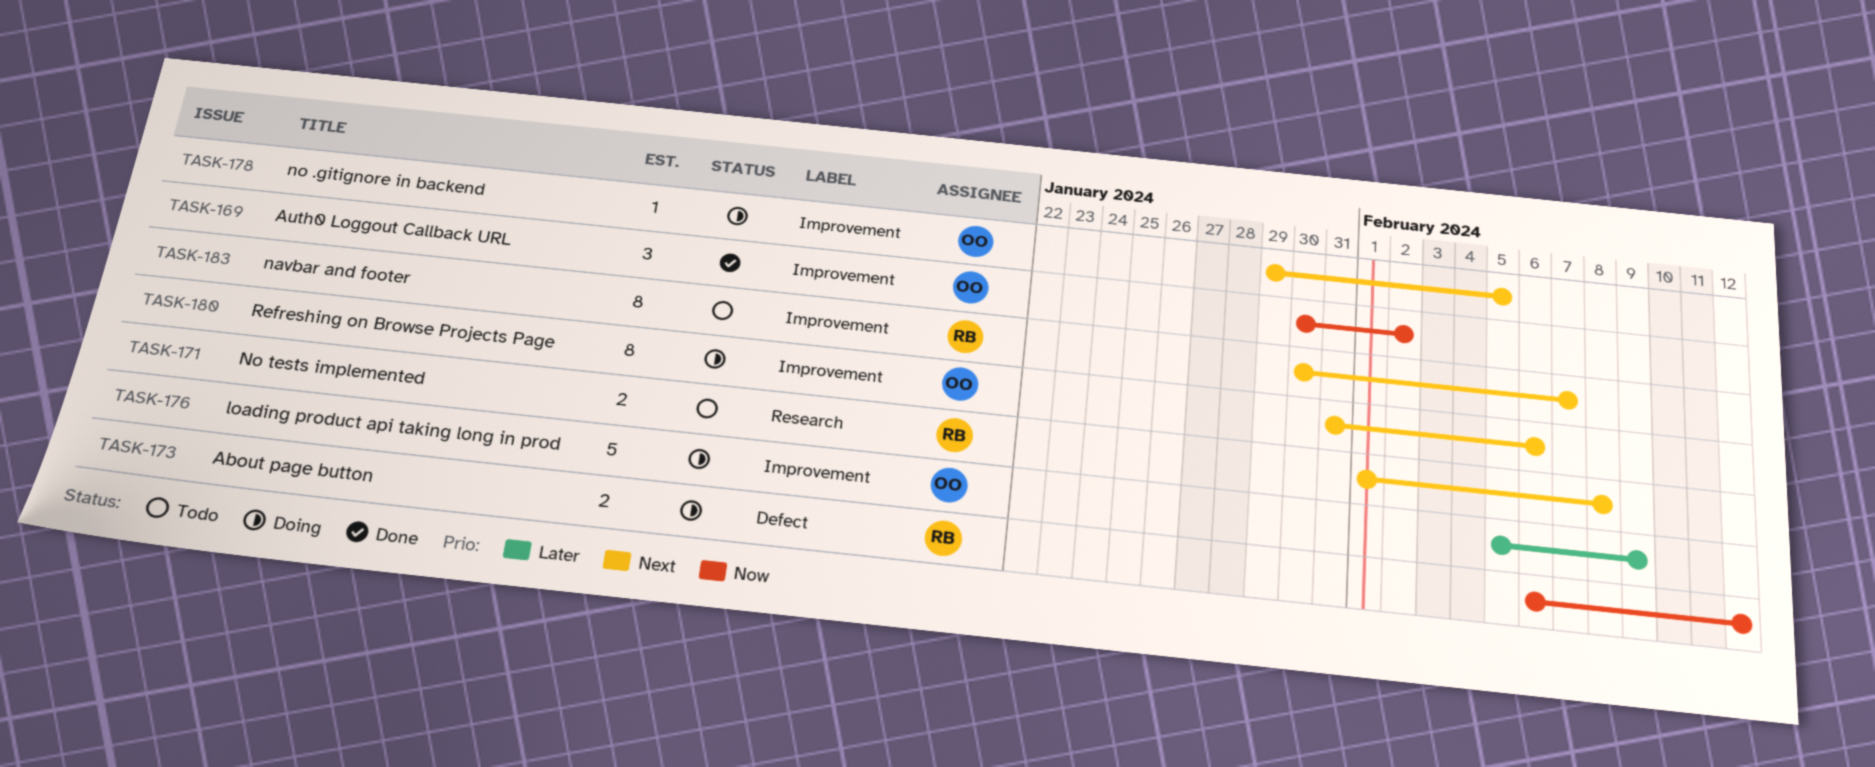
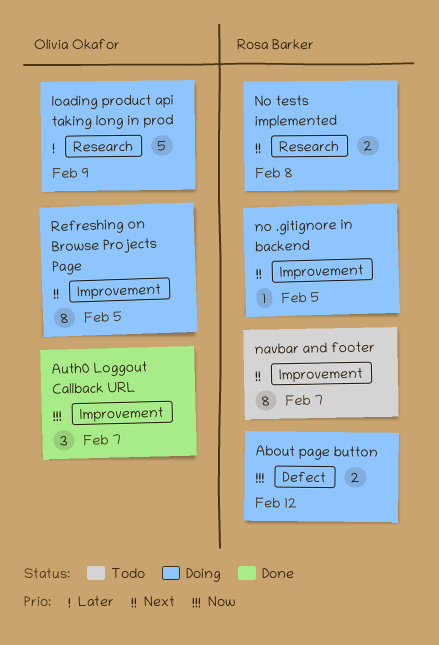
Auth0 Loggout Callback URL, due: Feb 2 -> Feb 7
loading product api taking long in prod, label: Improvement -> Research
no .gitignore in backend, owner: Olivia Okafor -> Rosa Barker
No tests implemented, status: Todo -> Doing
Refreshing on Browse Projects Page, due: Feb 6 -> Feb 5

